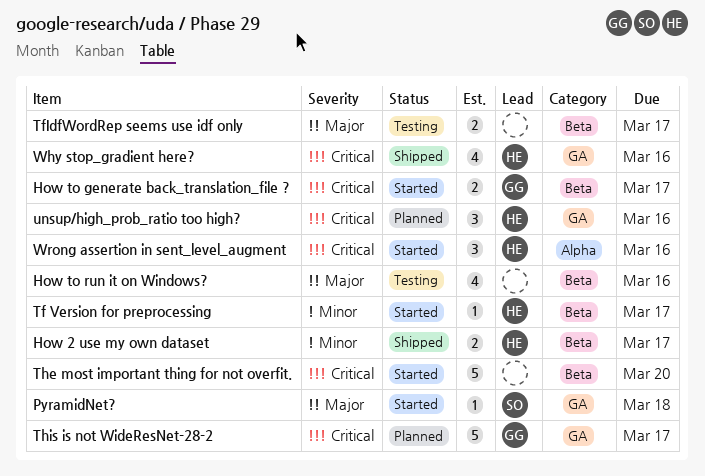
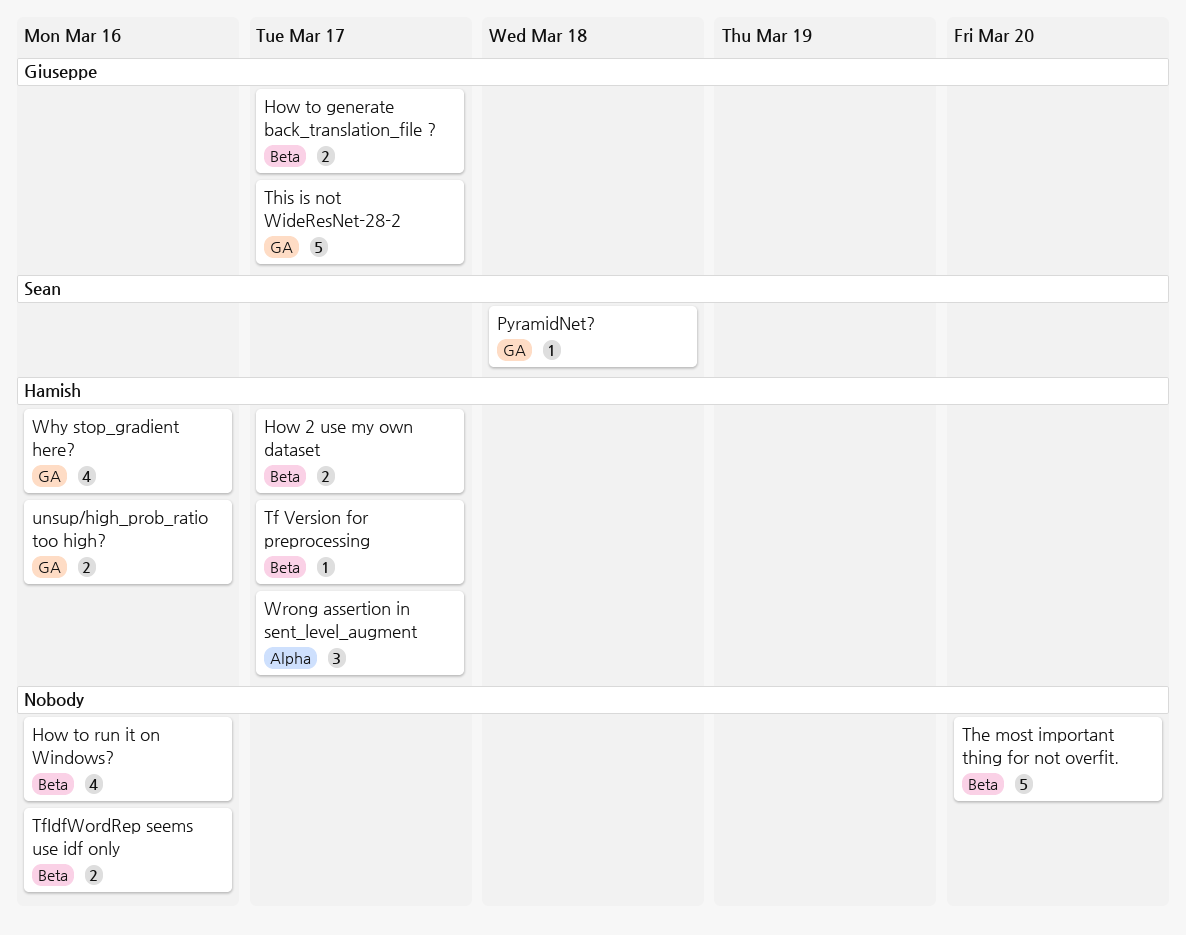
TfIdfWordRep seems use idf only, due: Mar 17 -> Mar 16
unsup/high_prob_ratio too high?, estimate: 3 -> 2
Wrong assertion in sent_level_augment, due: Mar 16 -> Mar 17

